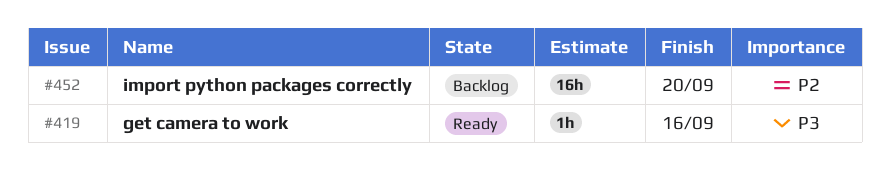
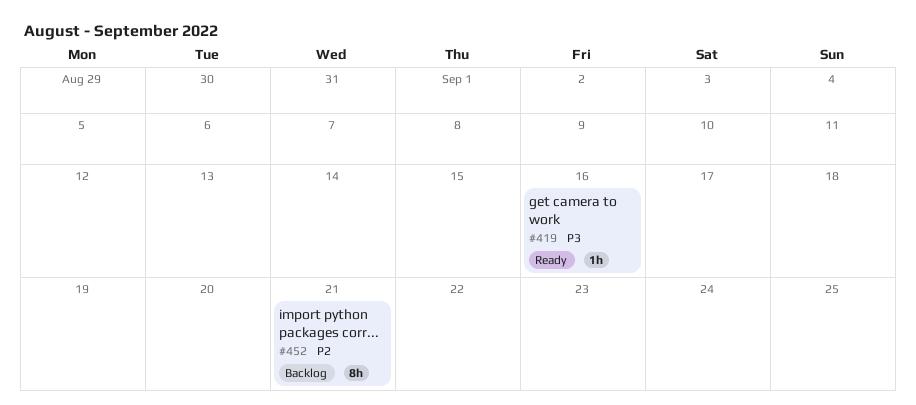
#452, estimate: 16h -> 8h
#452, due: Sep 20 -> Sep 21

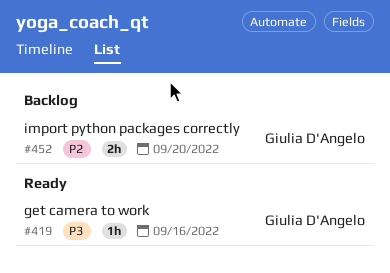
#452, estimate: 8h -> 2h
#452, due: Sep 21 -> Sep 20

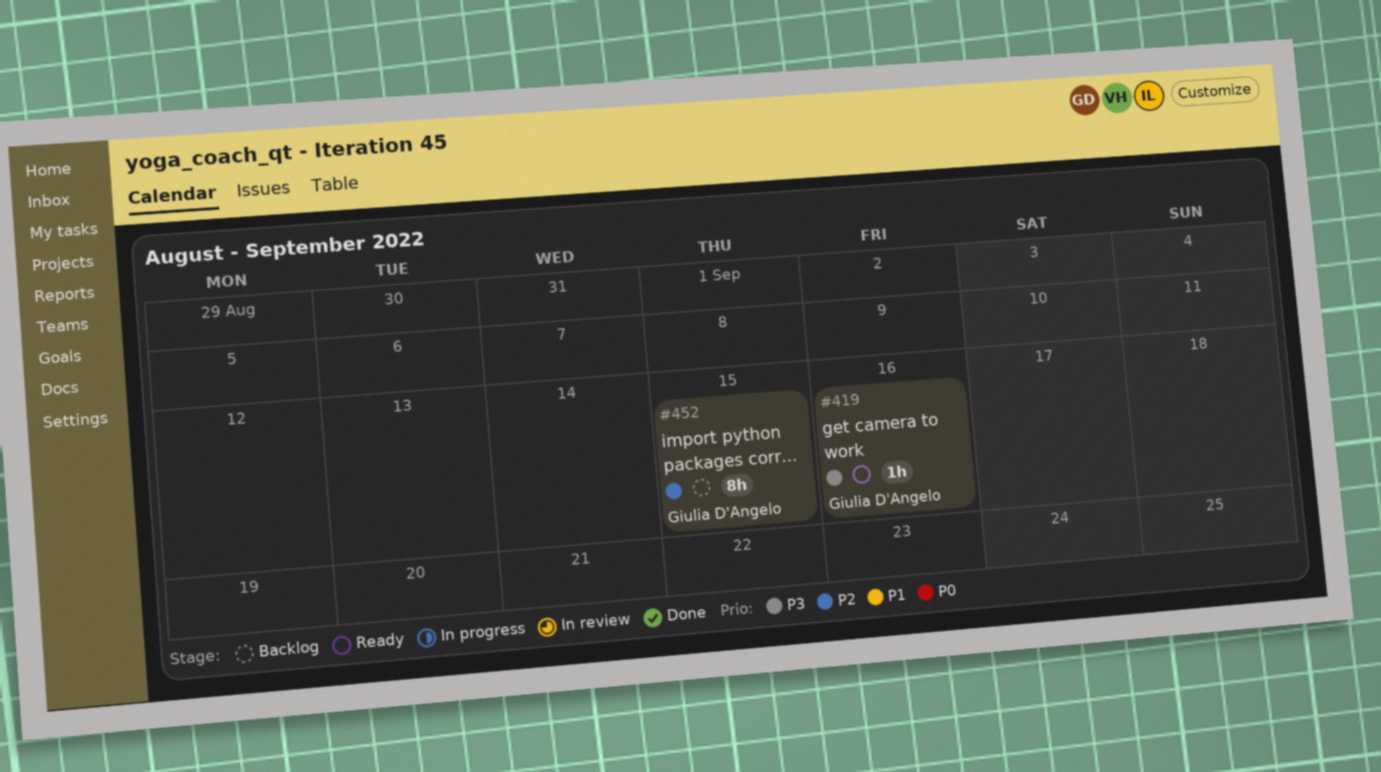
#452, estimate: 2h -> 8h
#452, due: Sep 20 -> Sep 15

